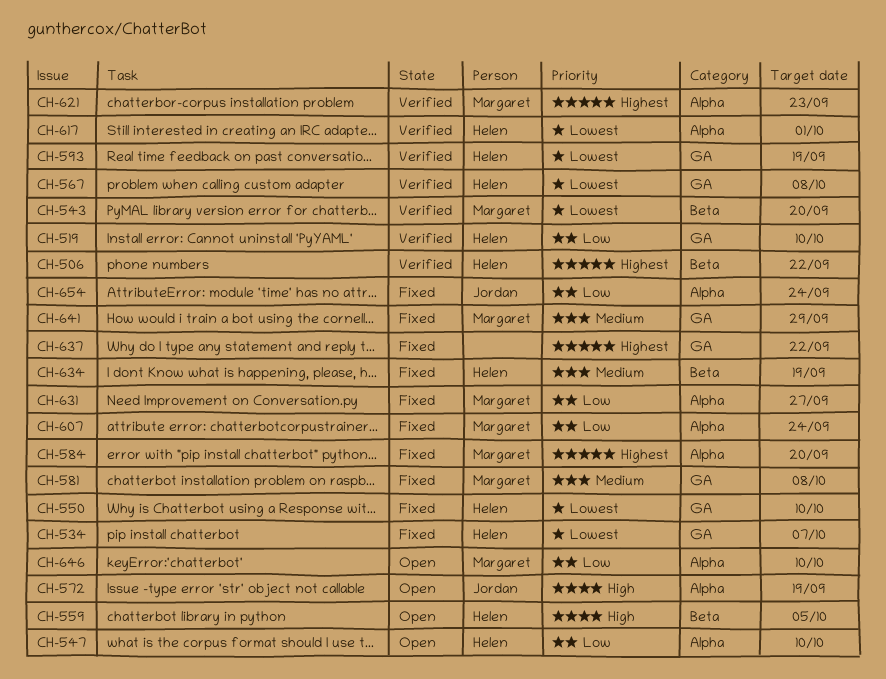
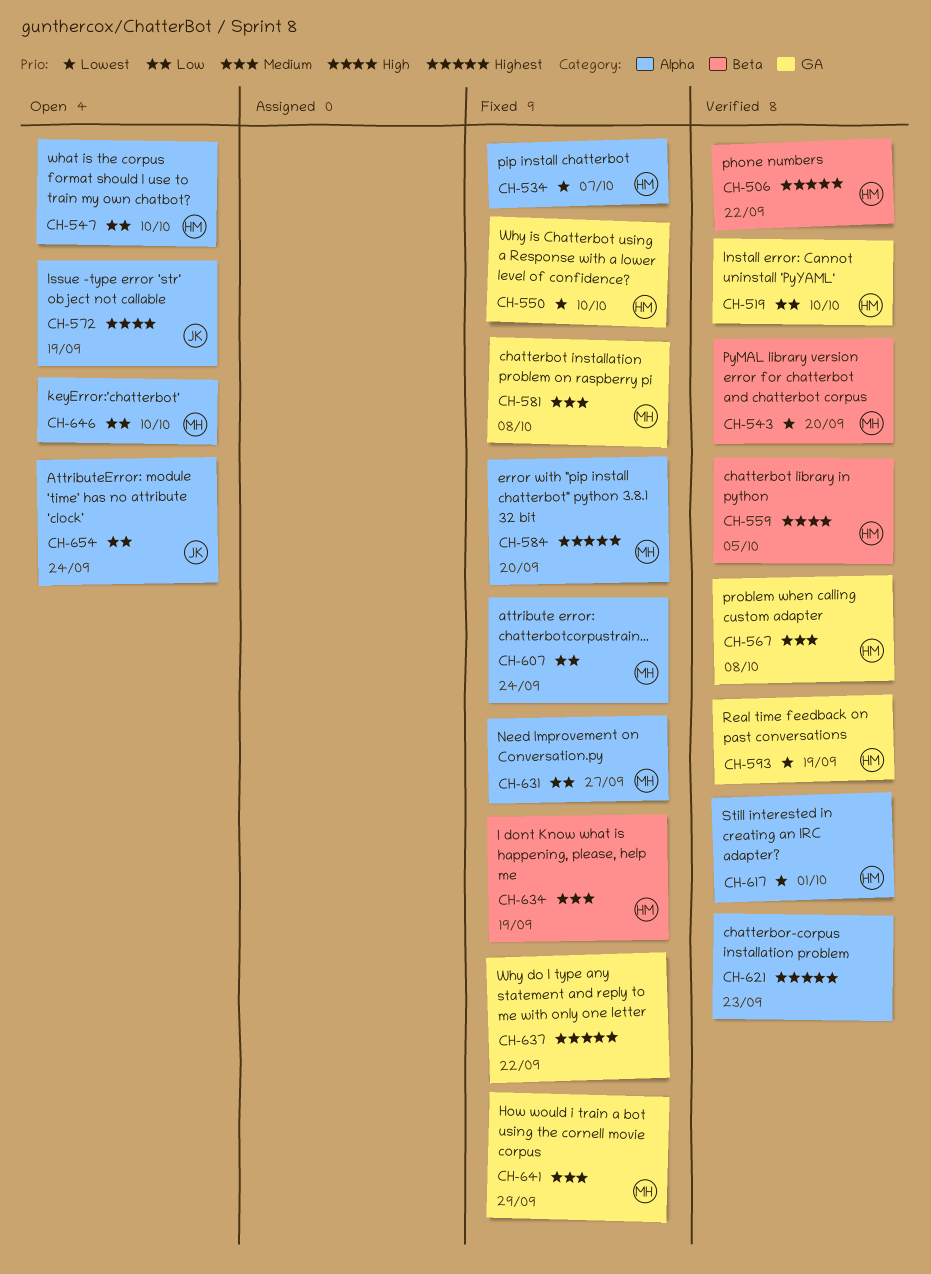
CH-534, label: GA -> Alpha
CH-559, status: Open -> Verified
CH-567, priority: Lowest -> Medium
CH-621, owner: Margaret -> none
CH-654, status: Fixed -> Open

